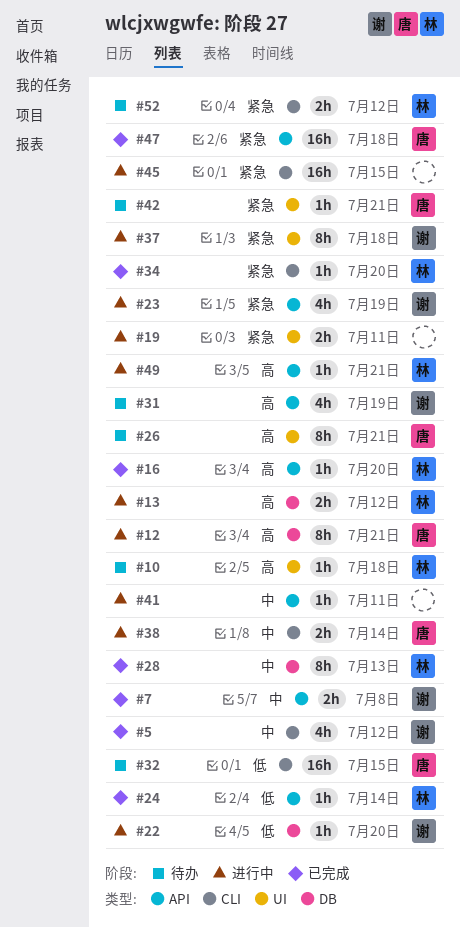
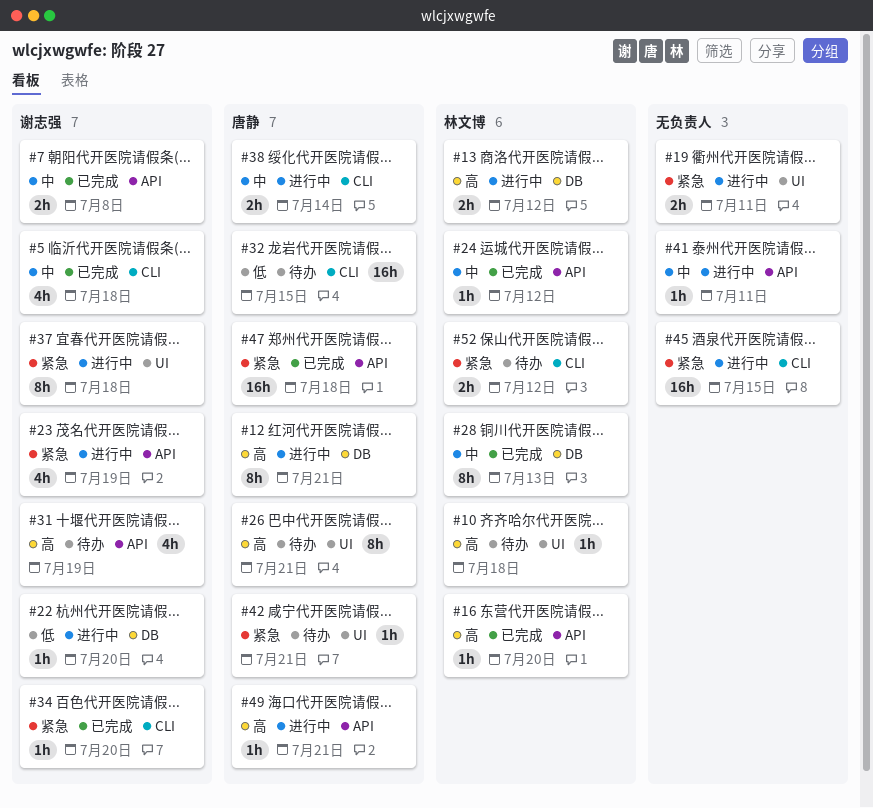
#5, due: Jul 12 -> Jul 18
#24, priority: 低 -> 中
#24, due: Jul 14 -> Jul 12
#34, owner: 林文博 -> 谢志强
#49, owner: 林文博 -> 唐静

